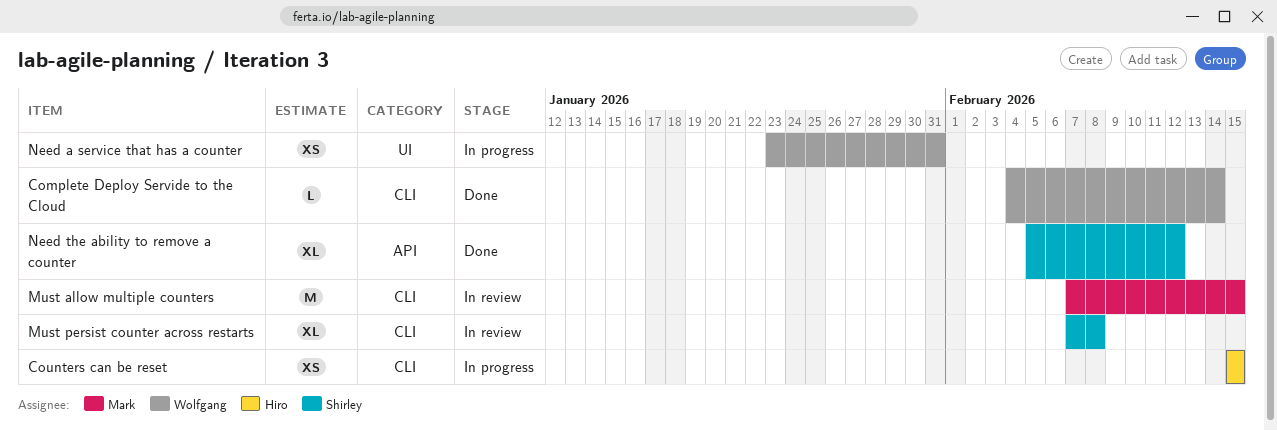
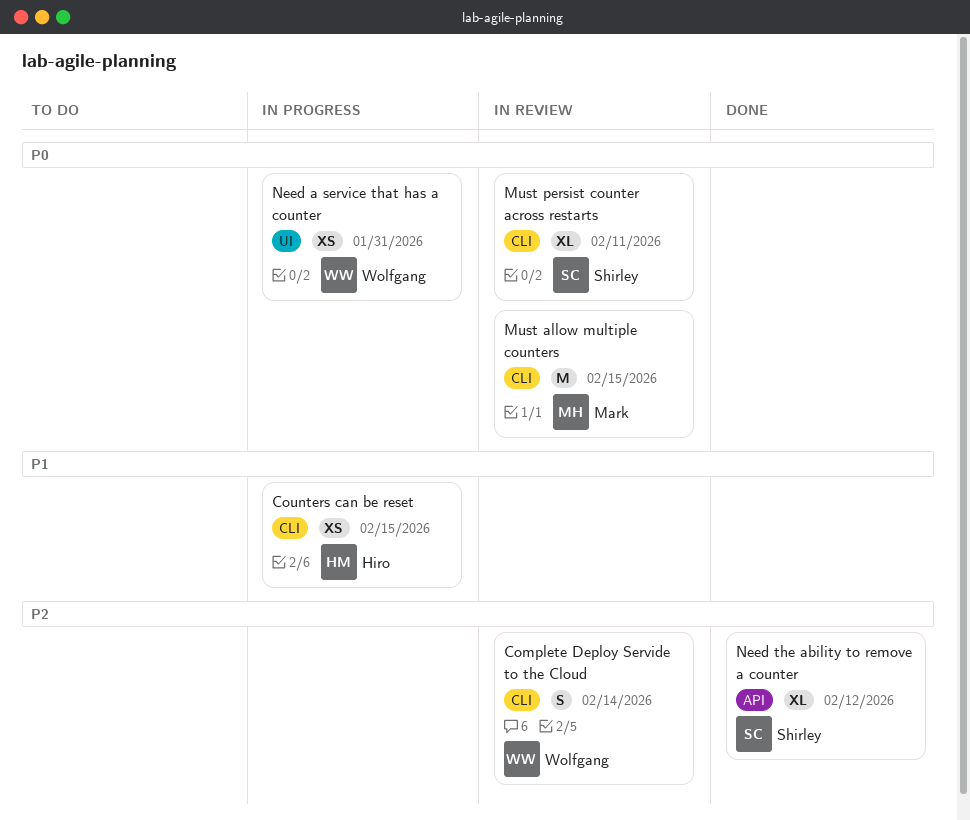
Complete Deploy Servide to the Cloud, status: Done -> In review
Complete Deploy Servide to the Cloud, estimate: L -> S
Must persist counter across restarts, due: Feb 8 -> Feb 11

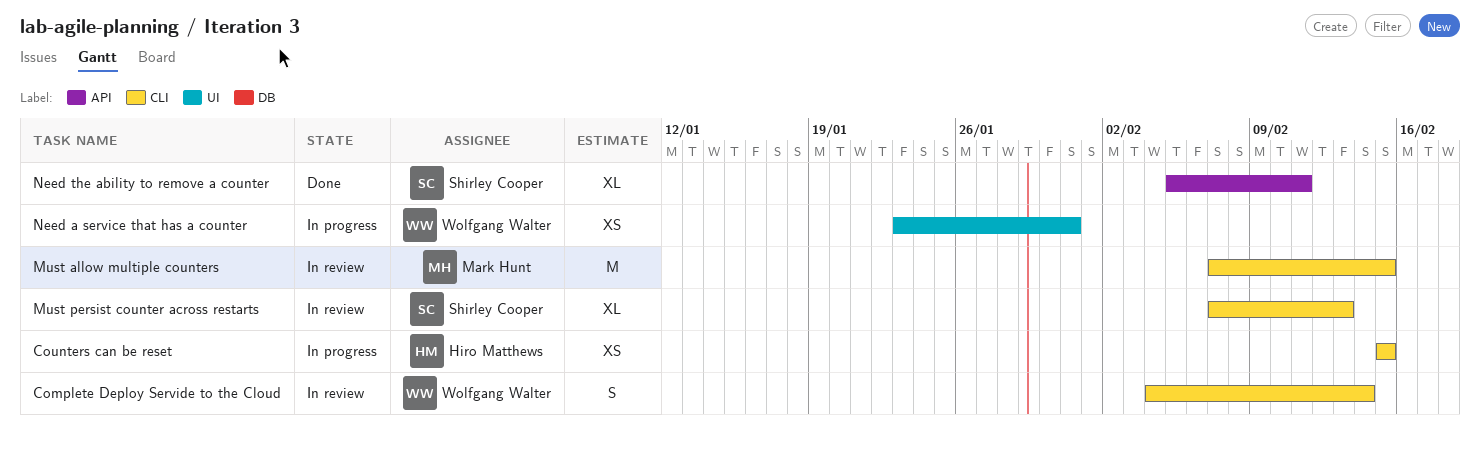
Must persist counter across restarts, due: Feb 11 -> Feb 13
Need the ability to remove a counter, due: Feb 12 -> Feb 11

